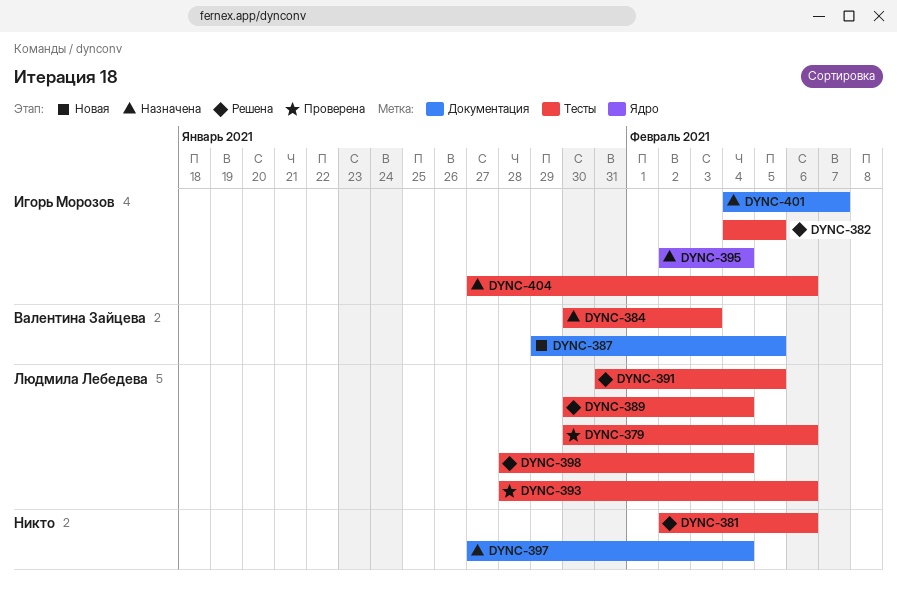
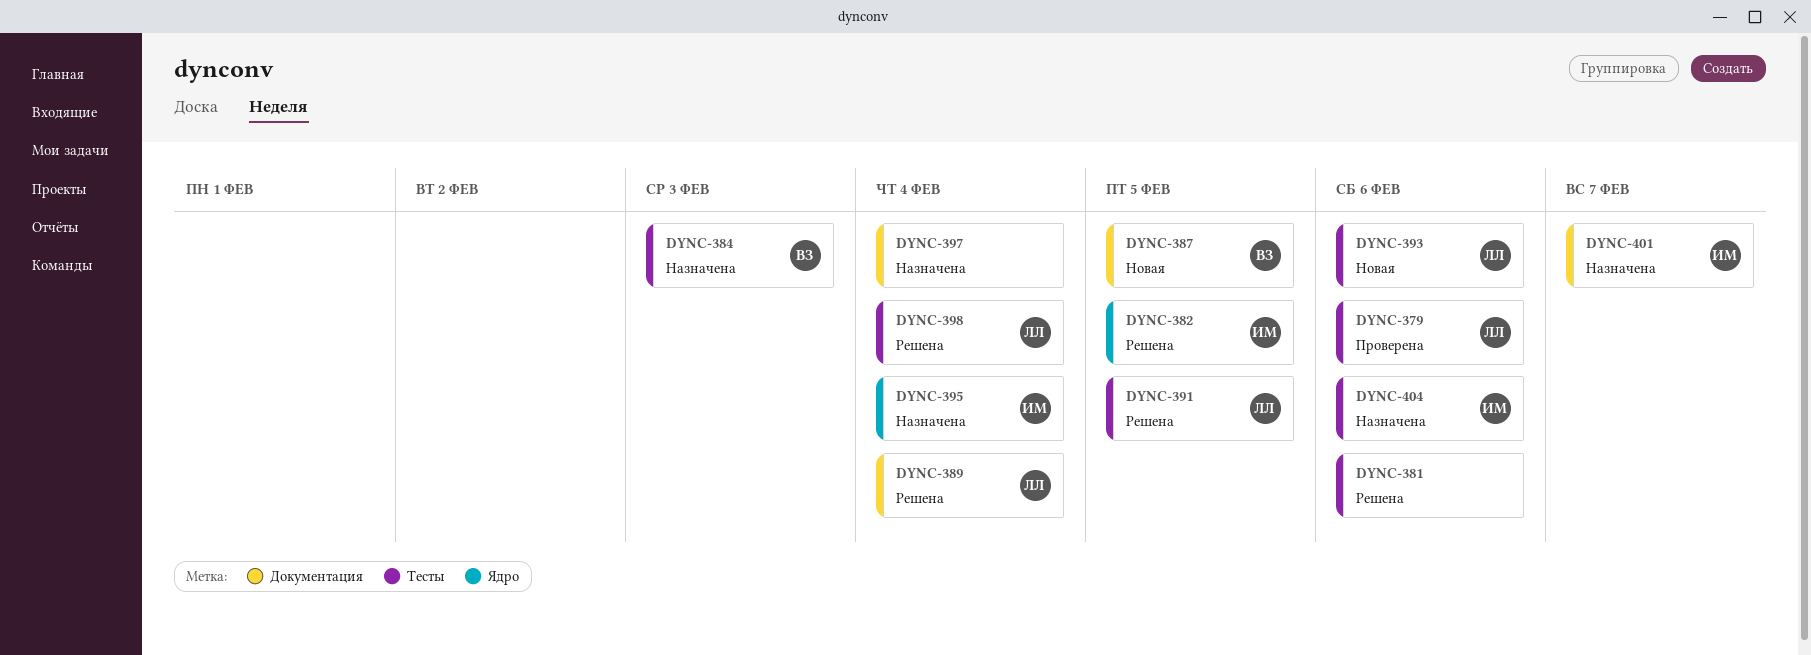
DYNC-382, label: Тесты -> Ядро
DYNC-389, label: Тесты -> Документация
DYNC-393, status: Проверена -> Новая

